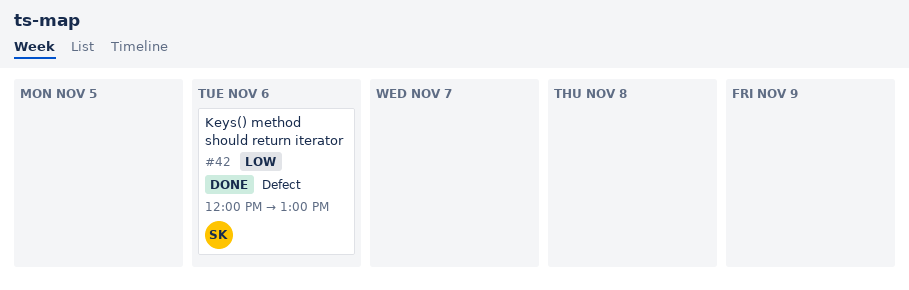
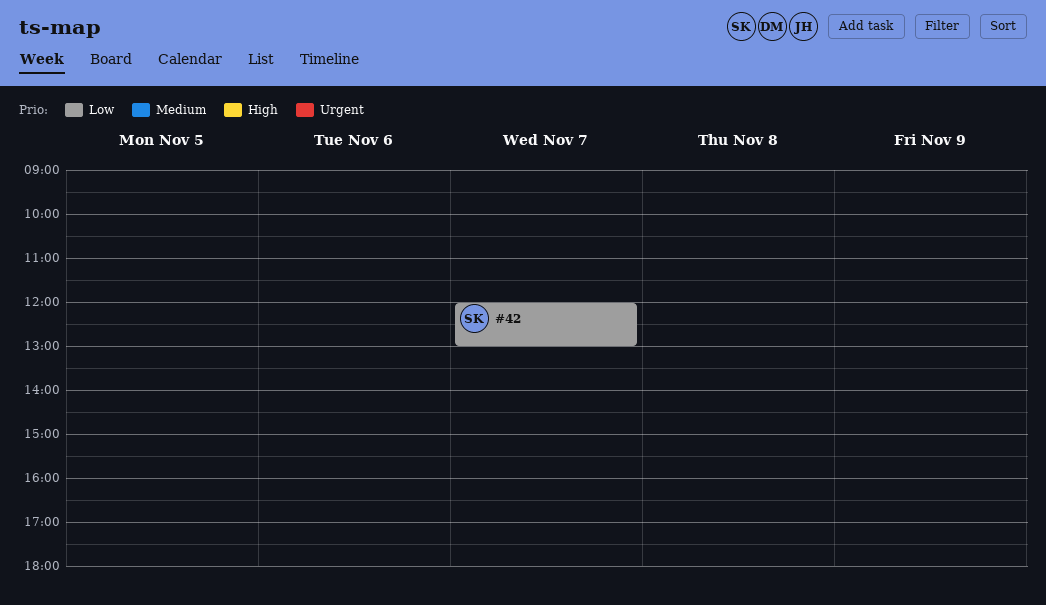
#42, day: Nov 6 -> Nov 7

